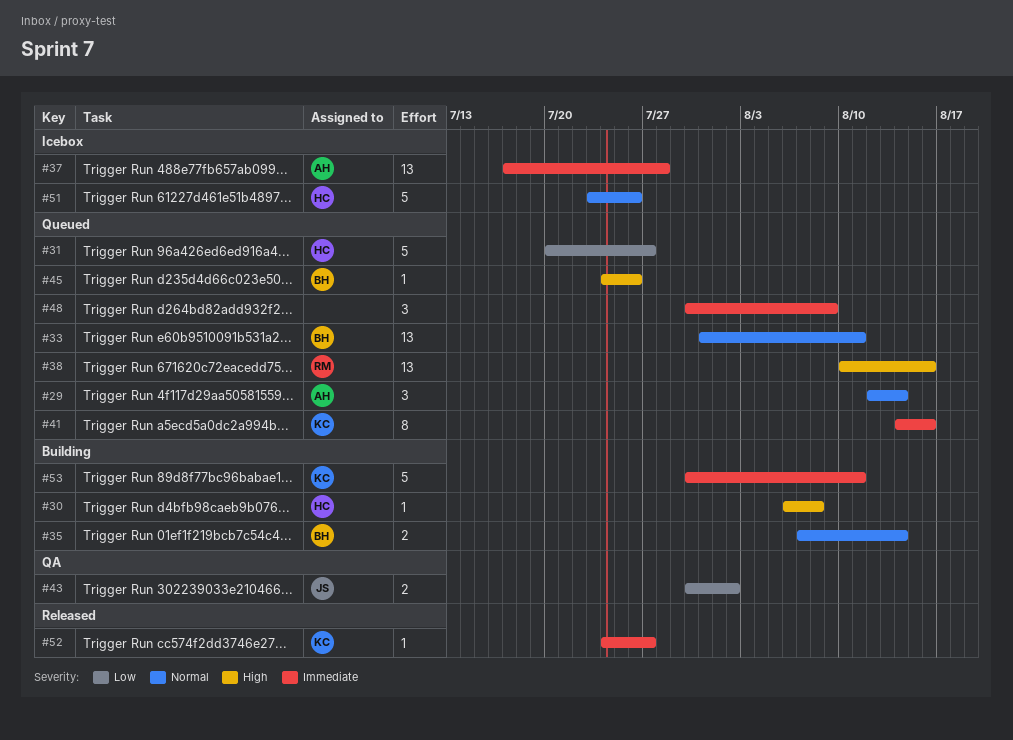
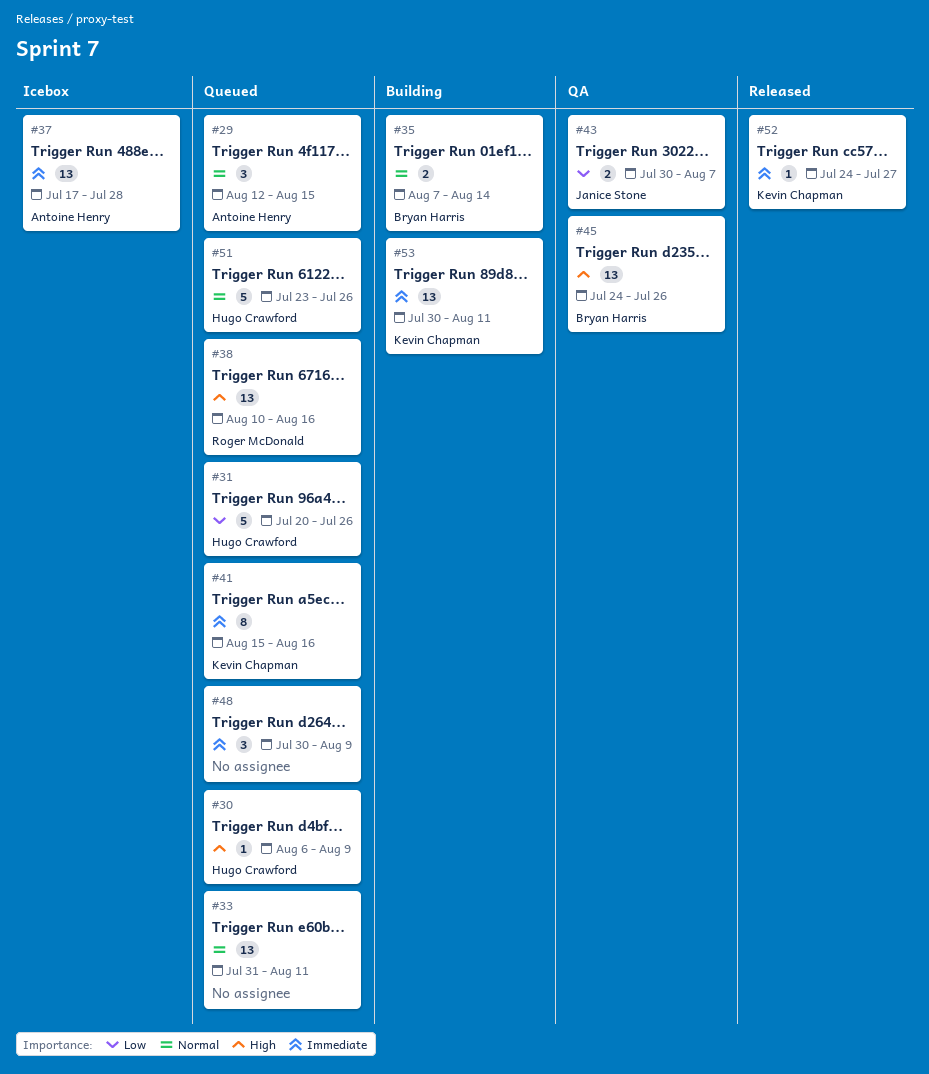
#29, due: Aug 14 -> Aug 15
#30, status: Building -> Queued
#30, due: Aug 8 -> Aug 9
#31, due: Jul 27 -> Jul 26
#33, owner: Bryan Harris -> none
#41, start: Aug 14 -> Aug 15
#43, due: Aug 2 -> Aug 7
#45, status: Queued -> QA
#45, estimate: 1 -> 13
#51, status: Icebox -> Queued
#53, estimate: 5 -> 13

